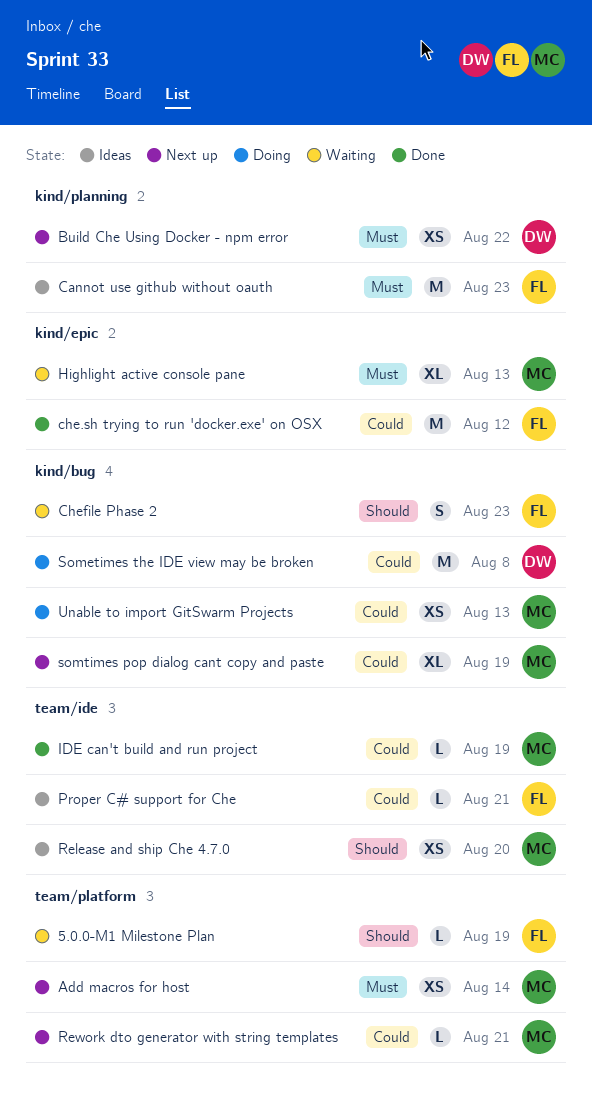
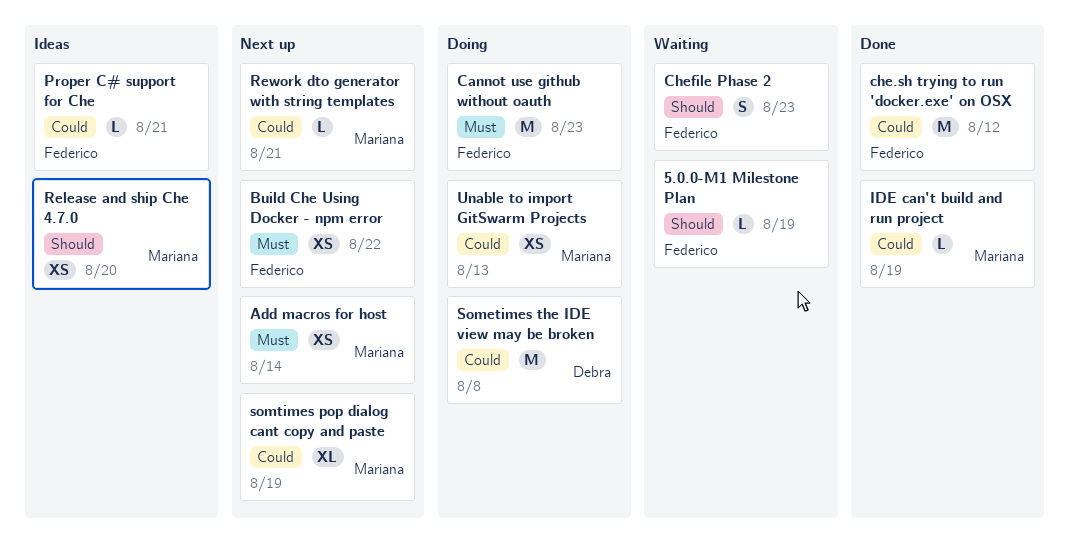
Build Che Using Docker - npm error, owner: Debra -> Federico
Cannot use github without oauth, status: Ideas -> Doing
Highlight active console pane: present -> none

